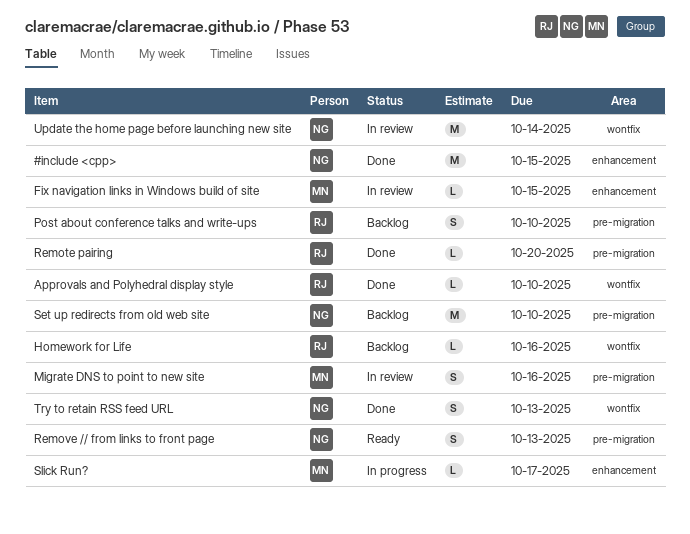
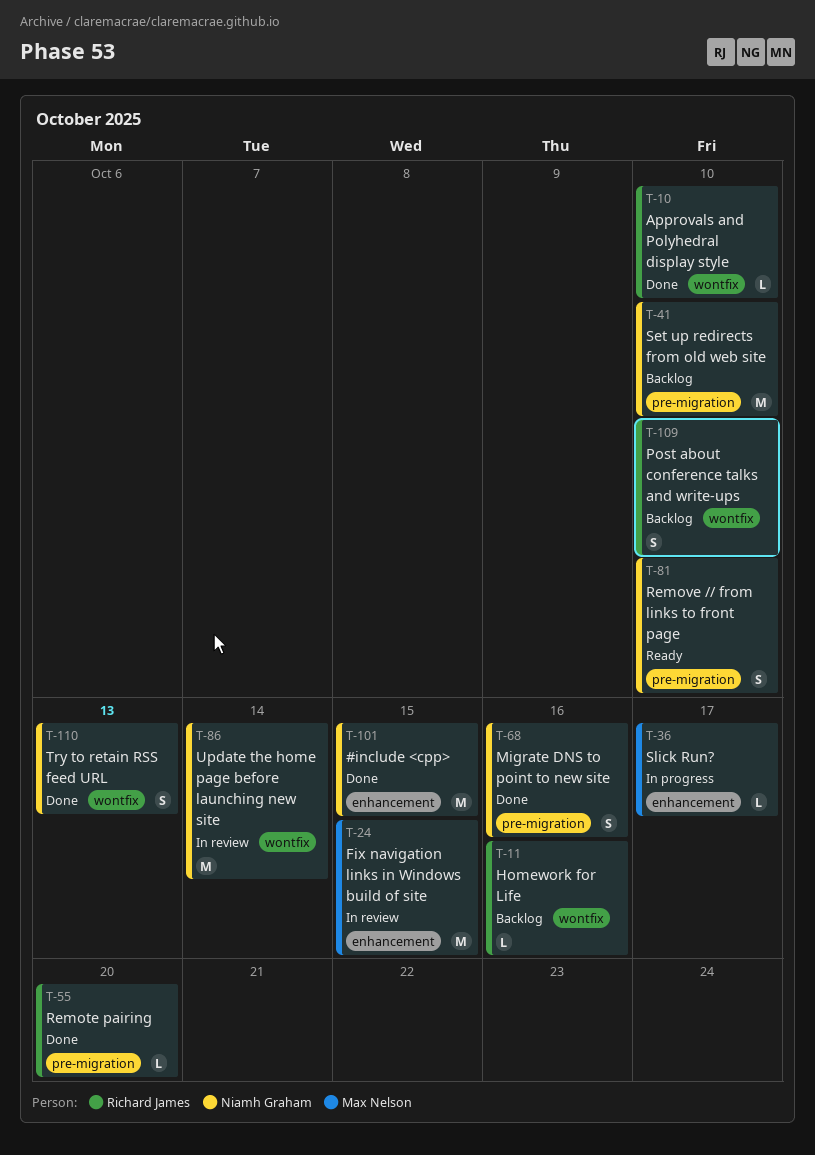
Fix navigation links in Windows build of site, estimate: L -> M
Migrate DNS to point to new site, status: In review -> Done
Migrate DNS to point to new site, owner: Max Nelson -> Niamh Graham
Post about conference talks and write-ups, label: pre-migration -> wontfix
Remove // from links to front page, due: Oct 13 -> Oct 10

